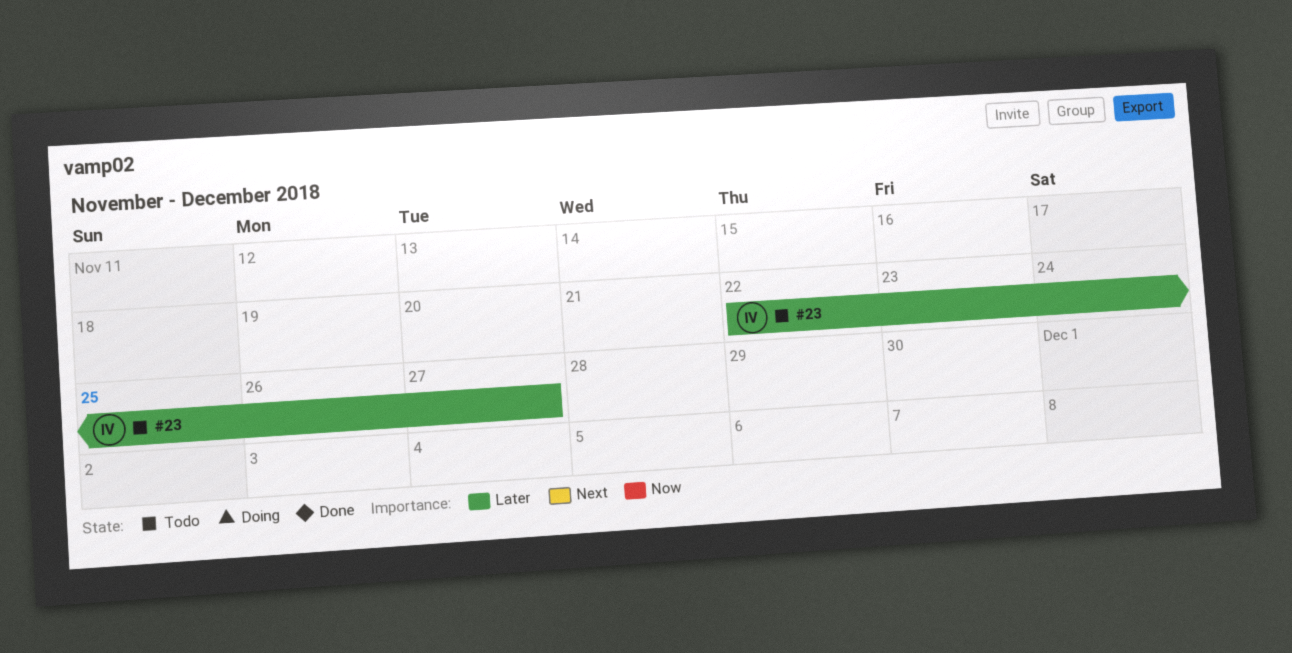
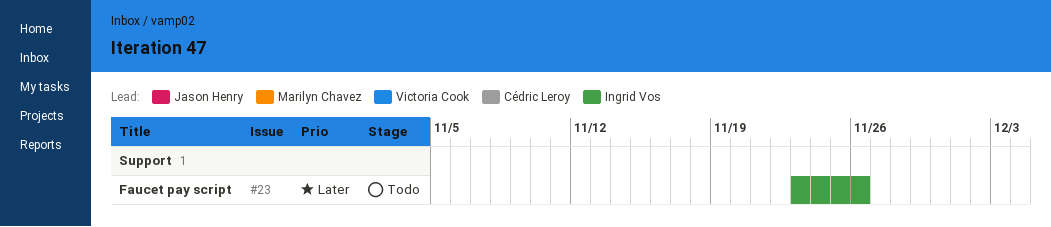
#23, start: Nov 22 -> Nov 23
#23, due: Nov 27 -> Nov 26

